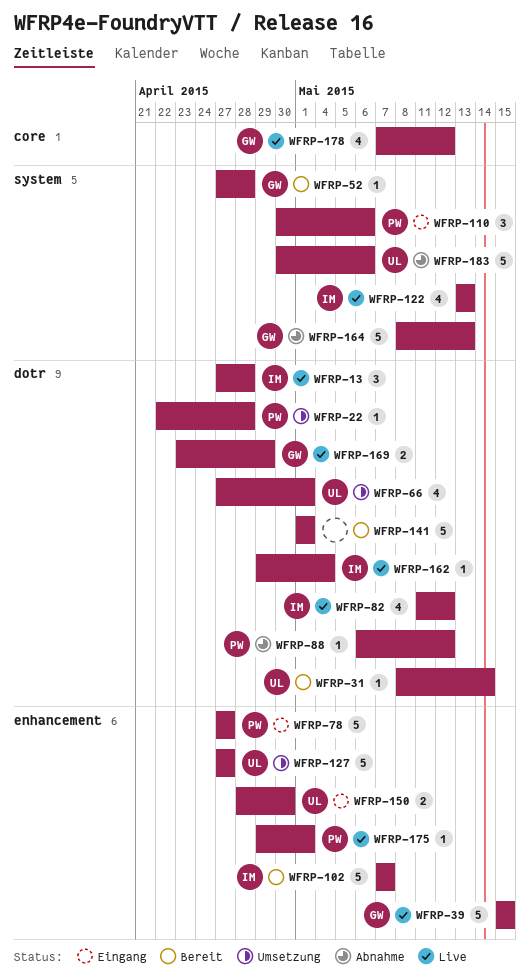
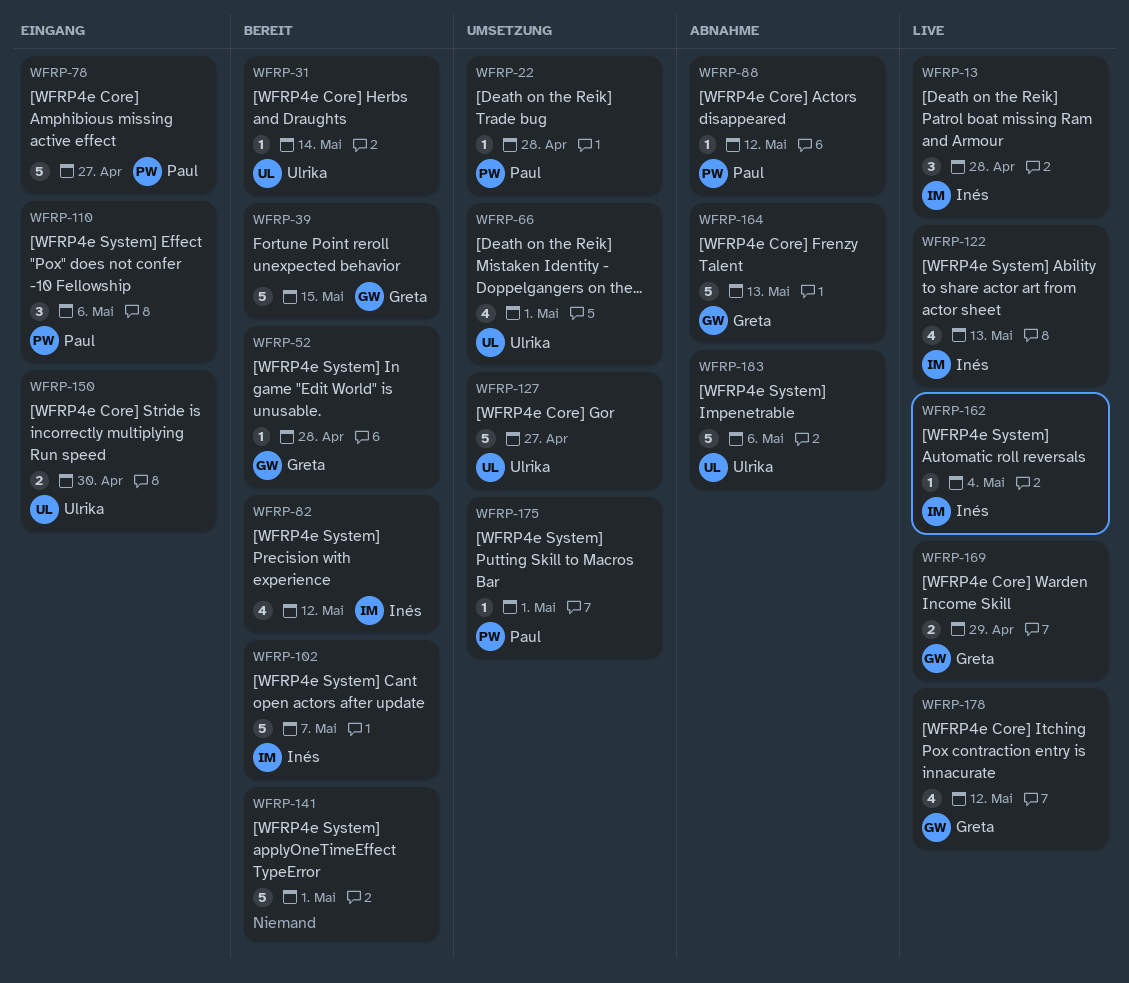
WFRP-39, status: Live -> Bereit
WFRP-82, status: Live -> Bereit
WFRP-175, status: Live -> Umsetzung

